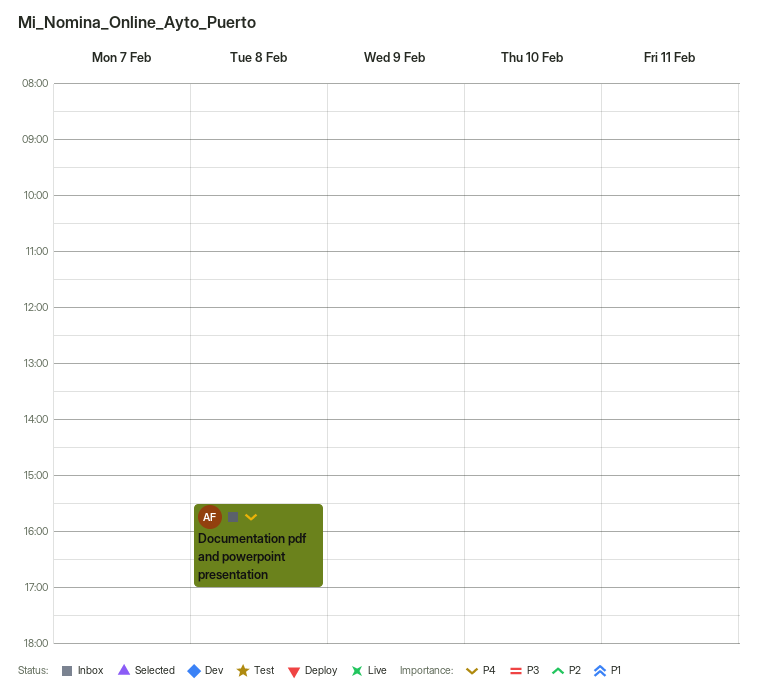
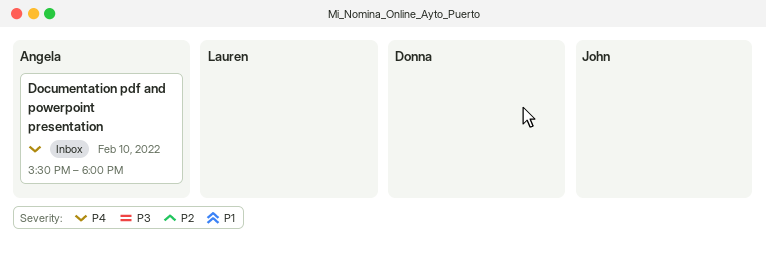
Documentation pdf and powerpoint presentation, day: Feb 8 -> Feb 10
Documentation pdf and powerpoint presentation, ends: 17:00 -> 18:00

